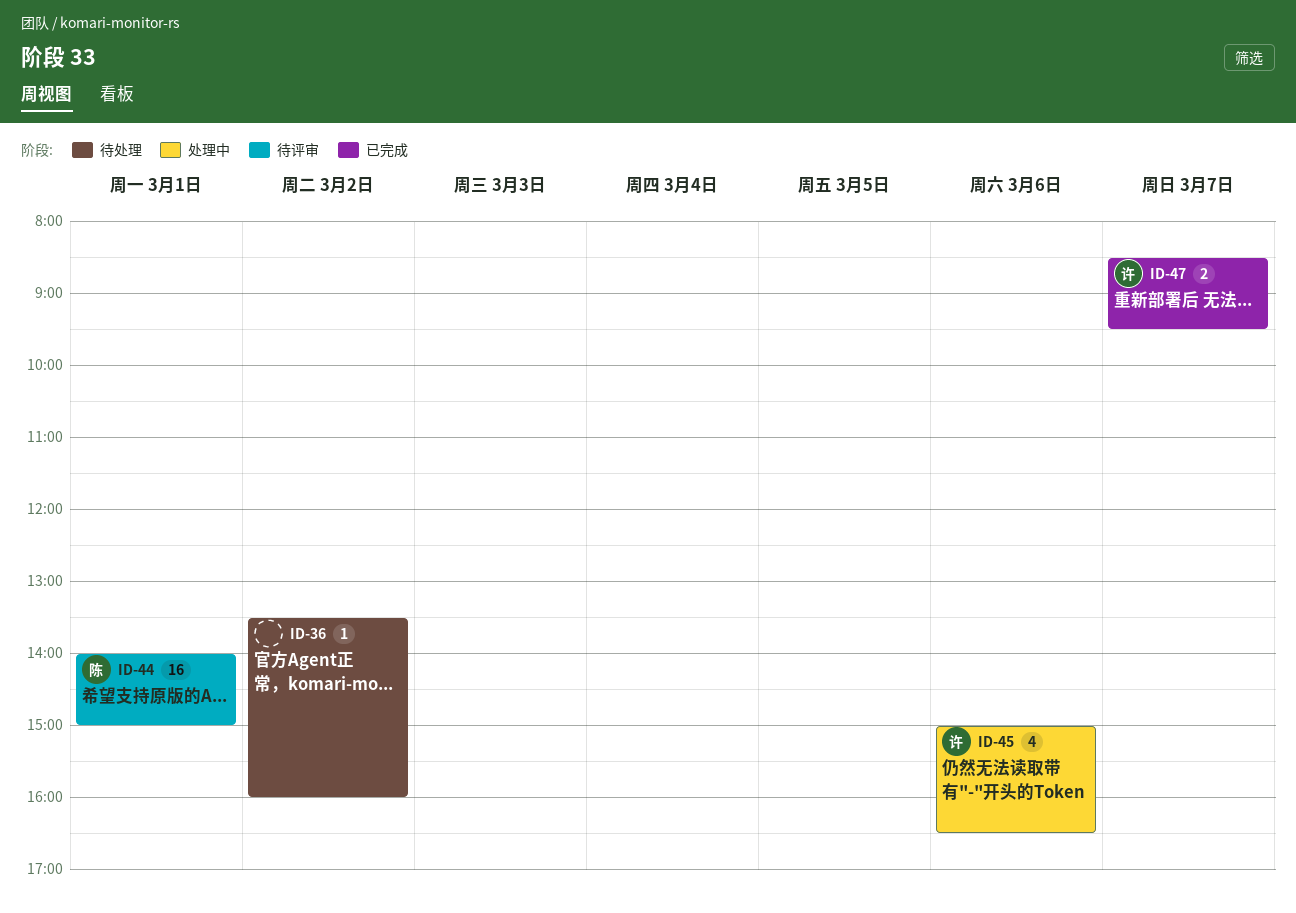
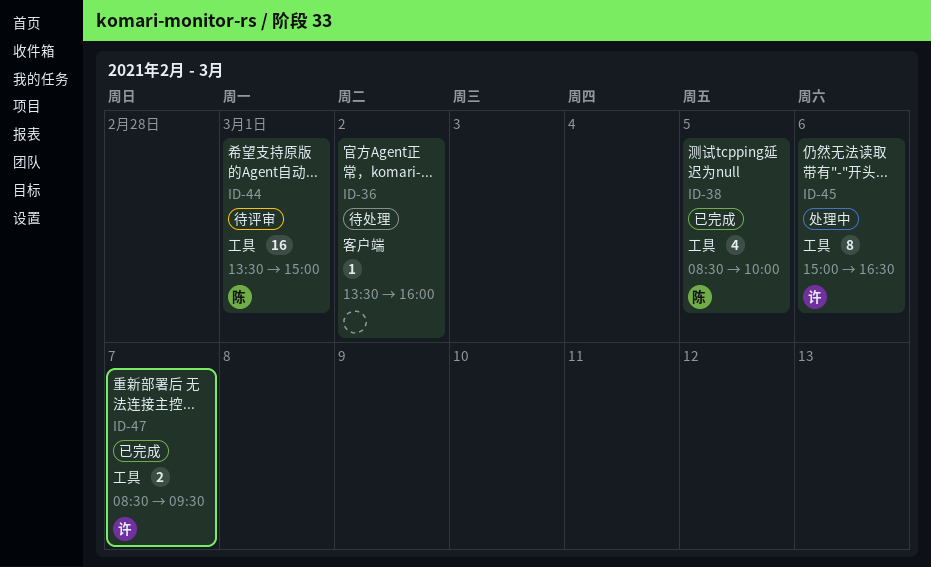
ID-38: none -> present
ID-44, begins: 14:00 -> 13:30
ID-45, estimate: 4 -> 8

